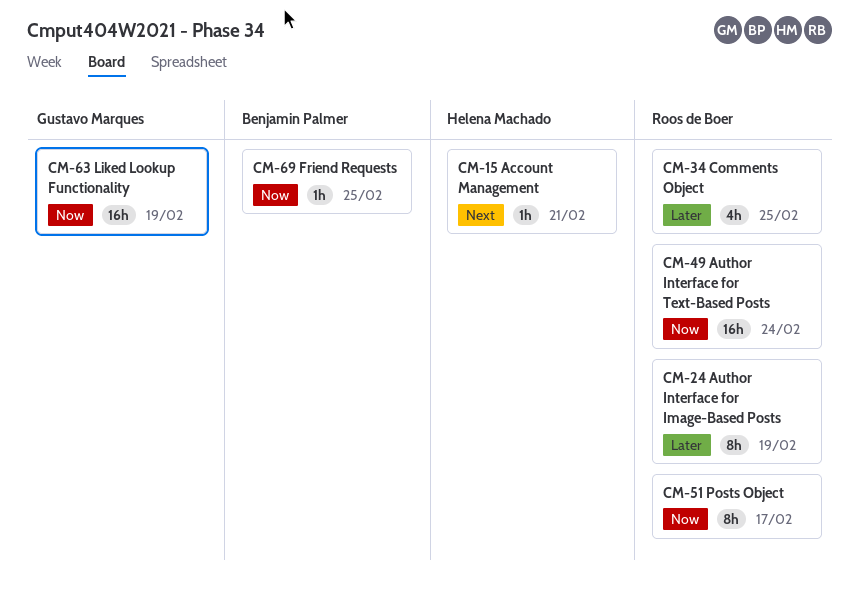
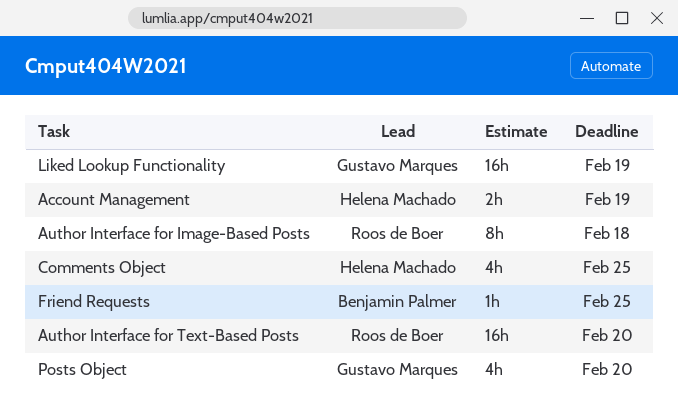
Account Management, estimate: 1h -> 2h
Account Management, due: Feb 21 -> Feb 19
Author Interface for Image-Based Posts, due: Feb 19 -> Feb 18
Author Interface for Text-Based Posts, due: Feb 24 -> Feb 20
Comments Object, owner: Roos de Boer -> Helena Machado
Posts Object, owner: Roos de Boer -> Gustavo Marques
Posts Object, estimate: 8h -> 4h
Posts Object, due: Feb 17 -> Feb 20

